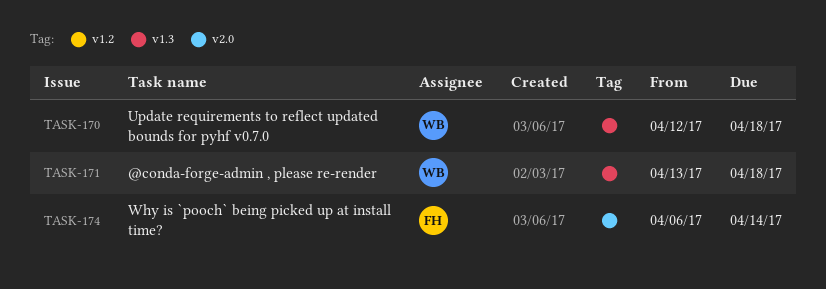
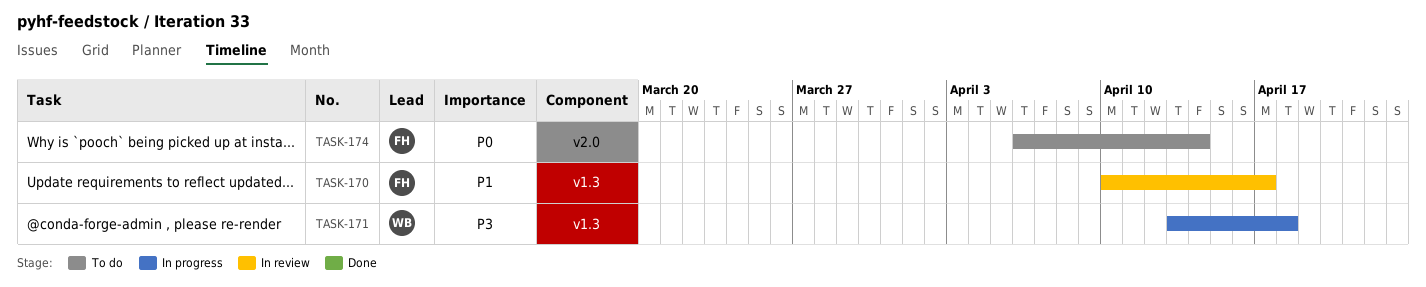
TASK-170, owner: WB -> FH
TASK-170, start: Apr 12 -> Apr 10
TASK-170, due: Apr 18 -> Apr 17

